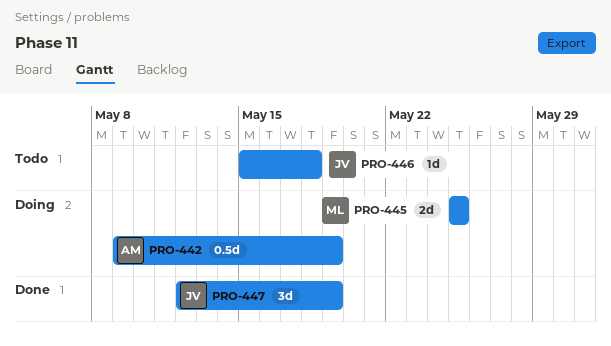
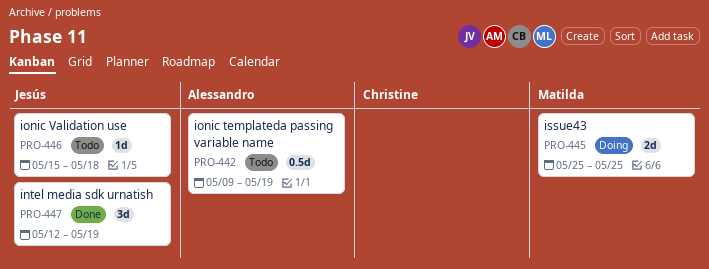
PRO-442, status: Doing -> Todo

